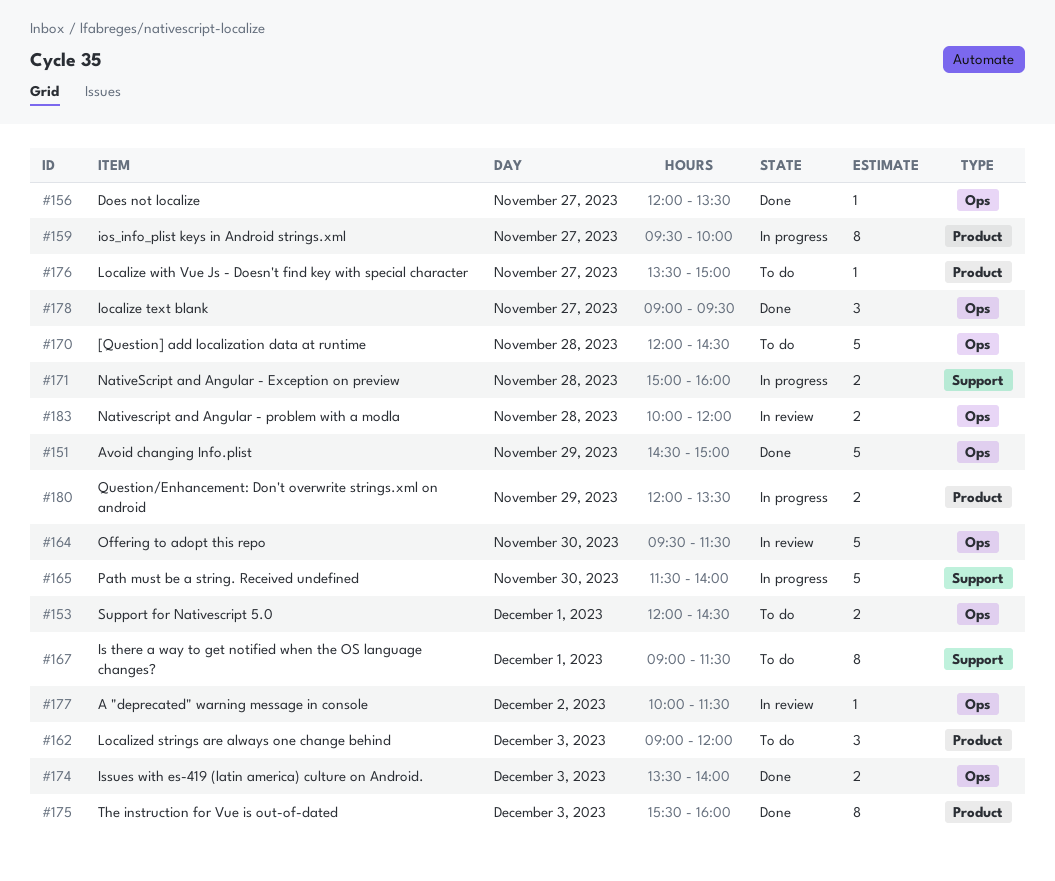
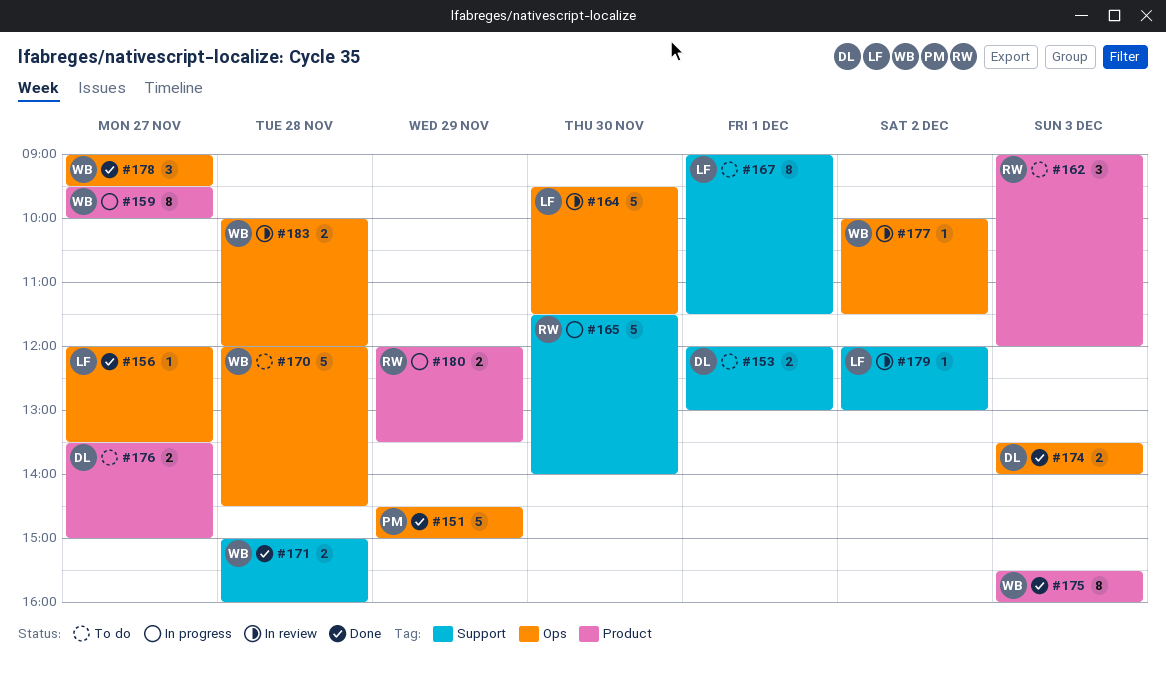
#153, label: Ops -> Support
#153, ends: 14:30 -> 13:00
#171, status: In progress -> Done
#176, estimate: 1 -> 2
#179: none -> present

